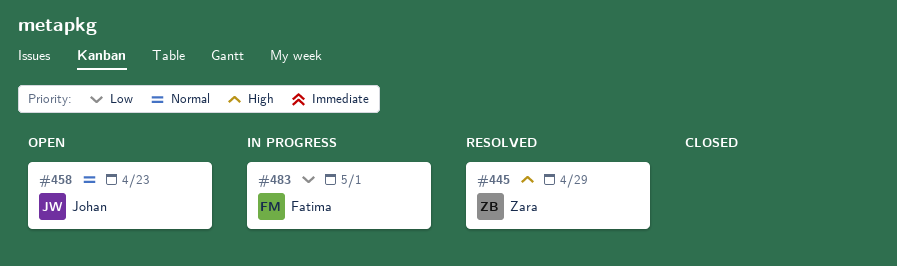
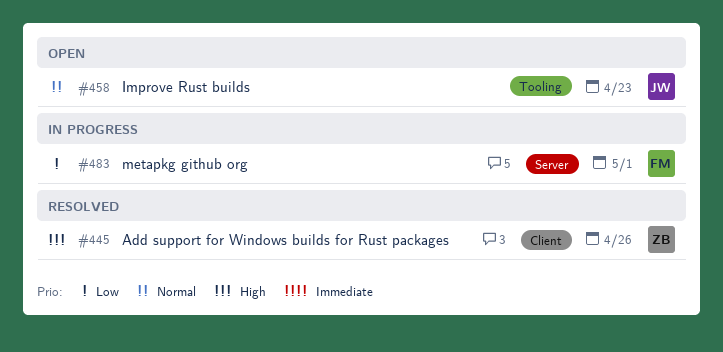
#445, due: Apr 29 -> Apr 26

